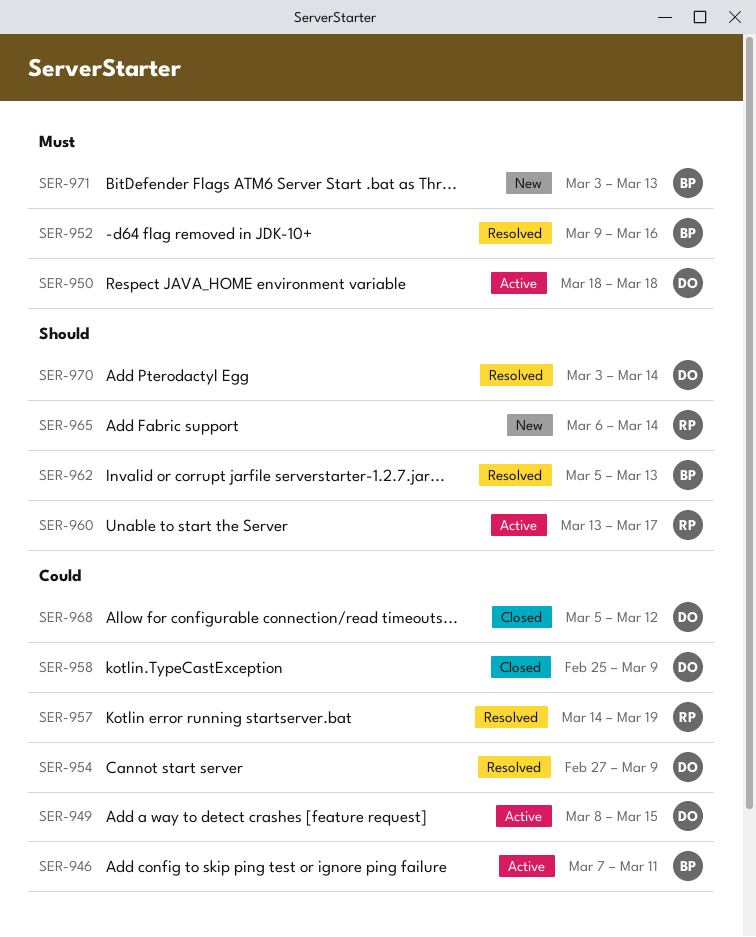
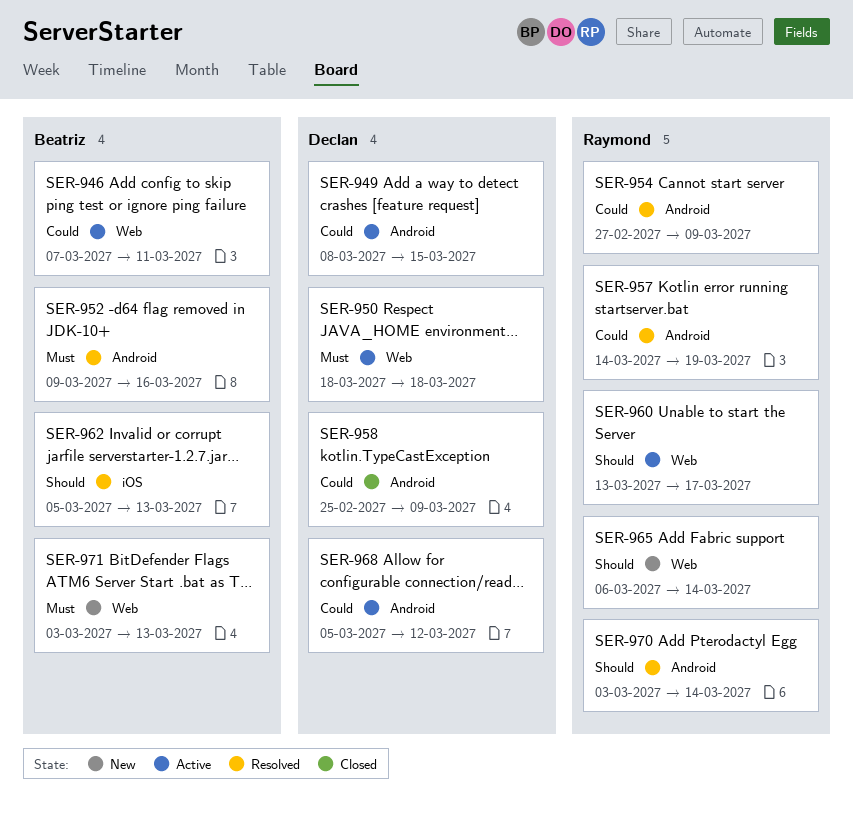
SER-954, owner: Declan -> Raymond
SER-968, status: Closed -> Active
SER-970, owner: Declan -> Raymond

